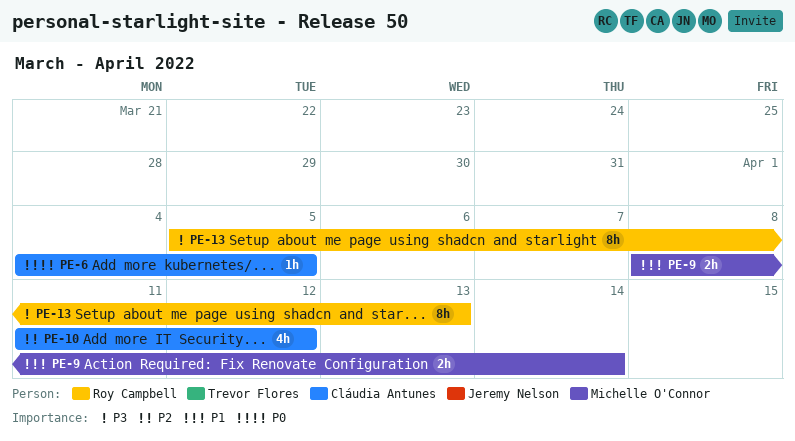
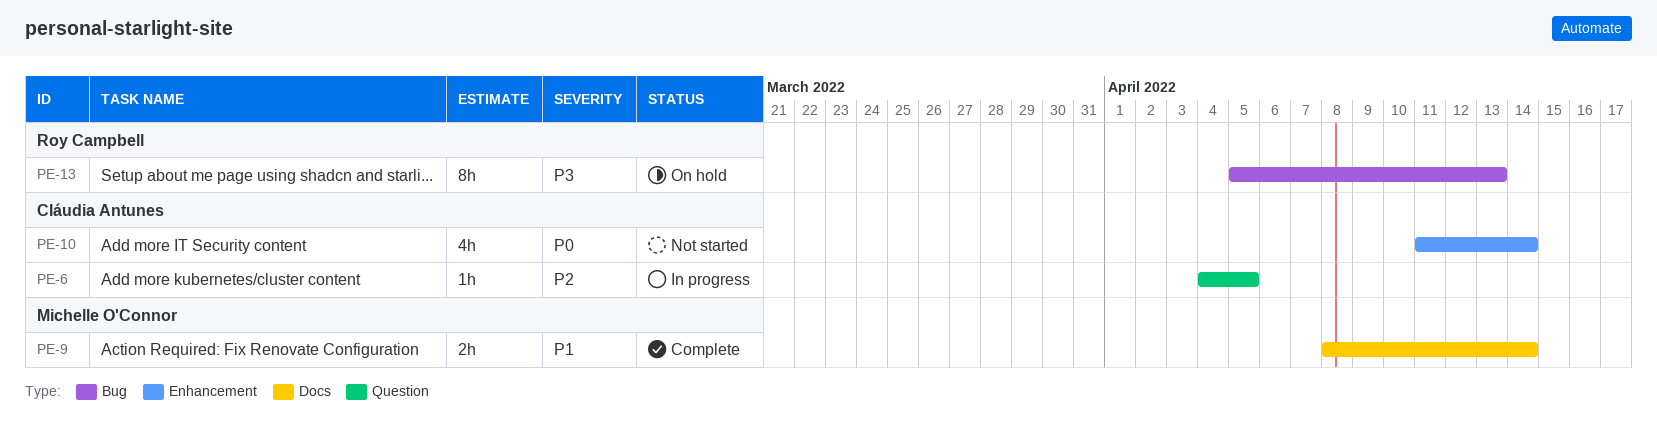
PE-6, priority: P0 -> P2
PE-10, priority: P2 -> P0
PE-10, due: Apr 12 -> Apr 14

